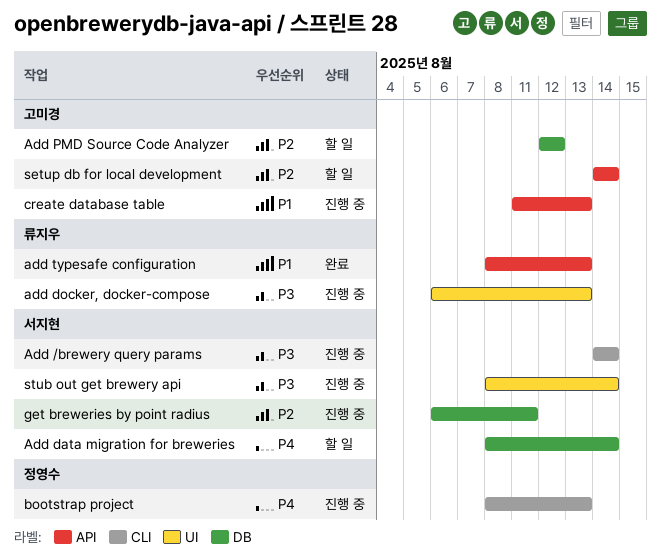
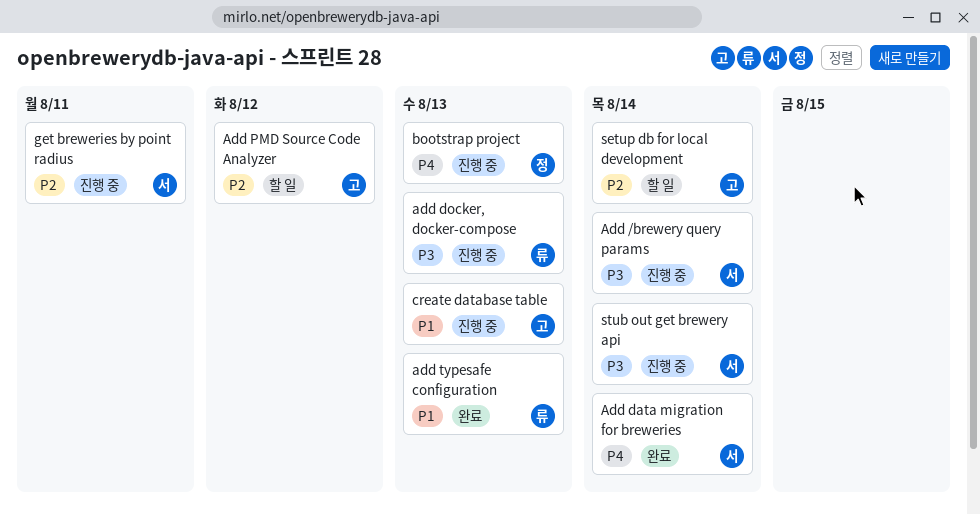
Add data migration for breweries, status: 할 일 -> 완료

